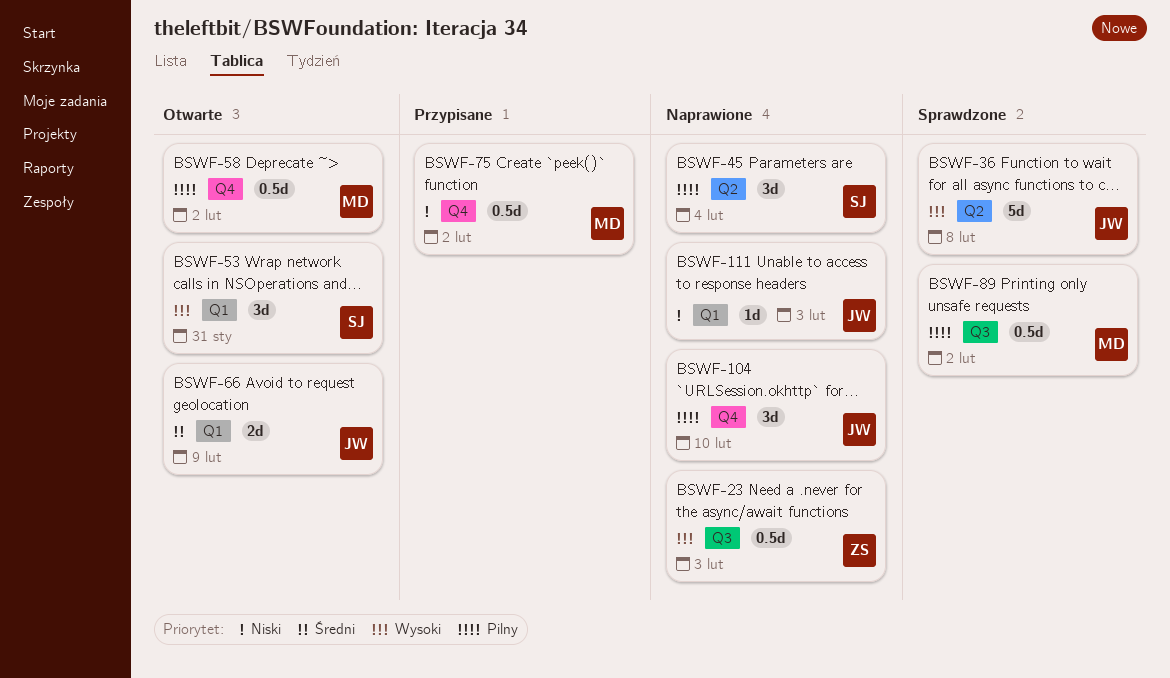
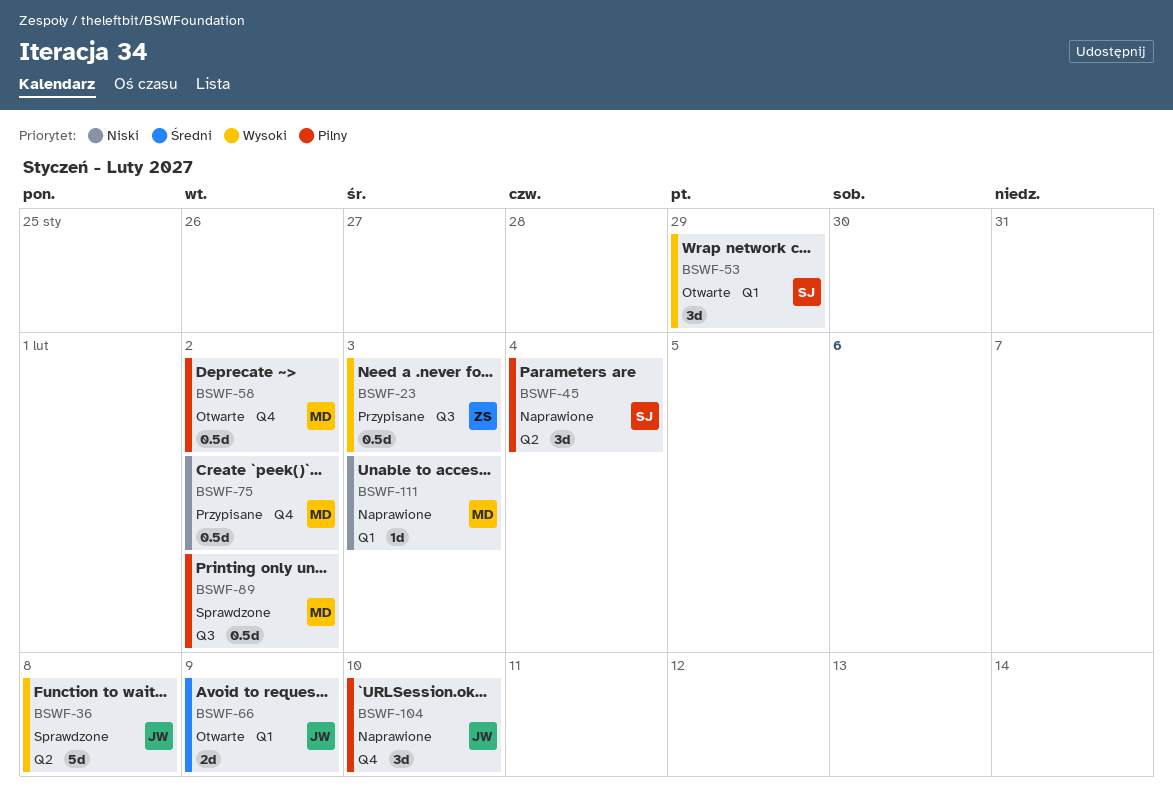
BSWF-23, status: Naprawione -> Przypisane
BSWF-53, due: Jan 31 -> Jan 29
BSWF-111, owner: JW -> MD

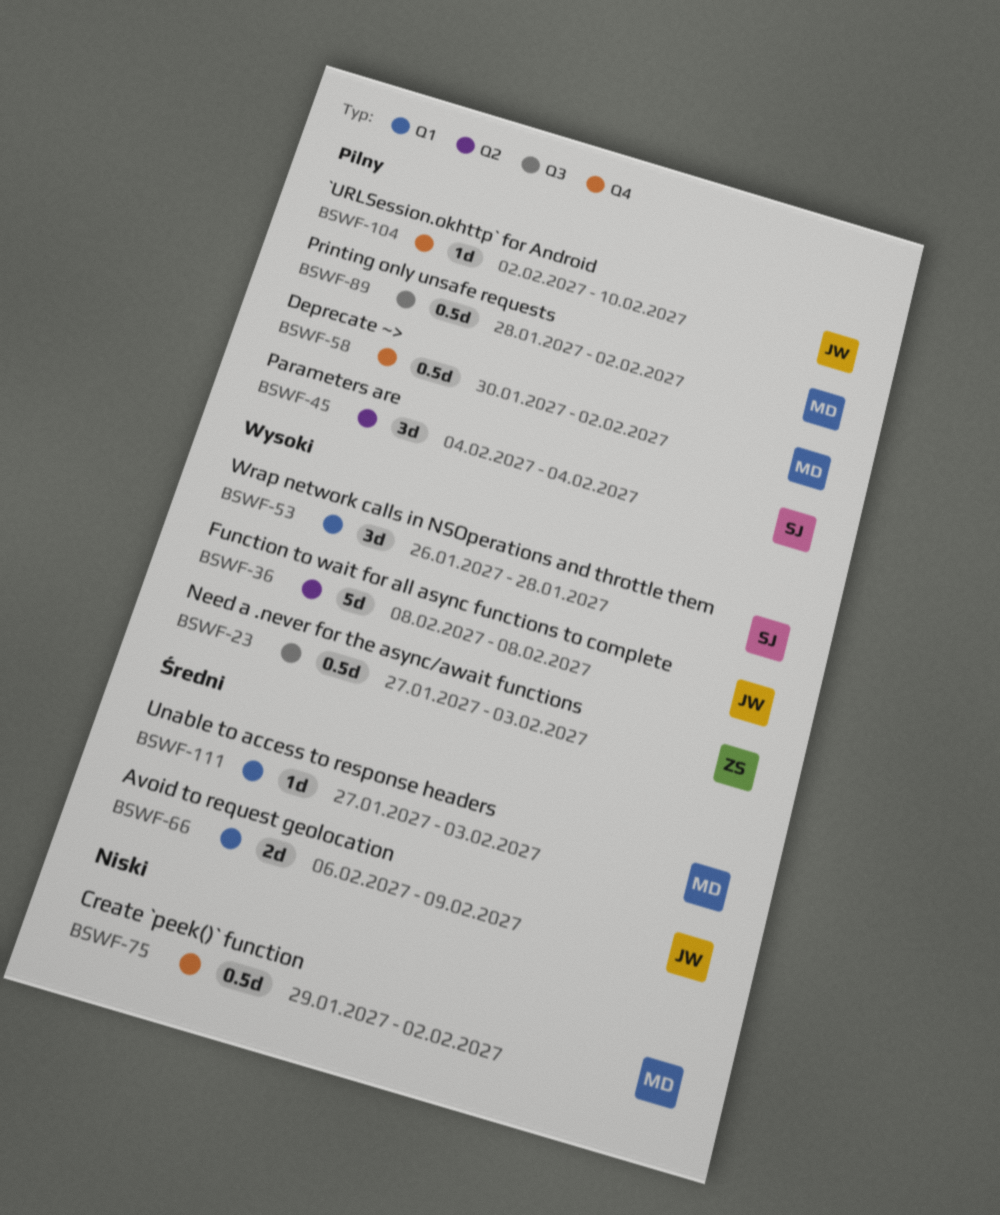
BSWF-53, due: Jan 29 -> Jan 28
BSWF-104, estimate: 3d -> 1d
BSWF-111, priority: Niski -> Średni

